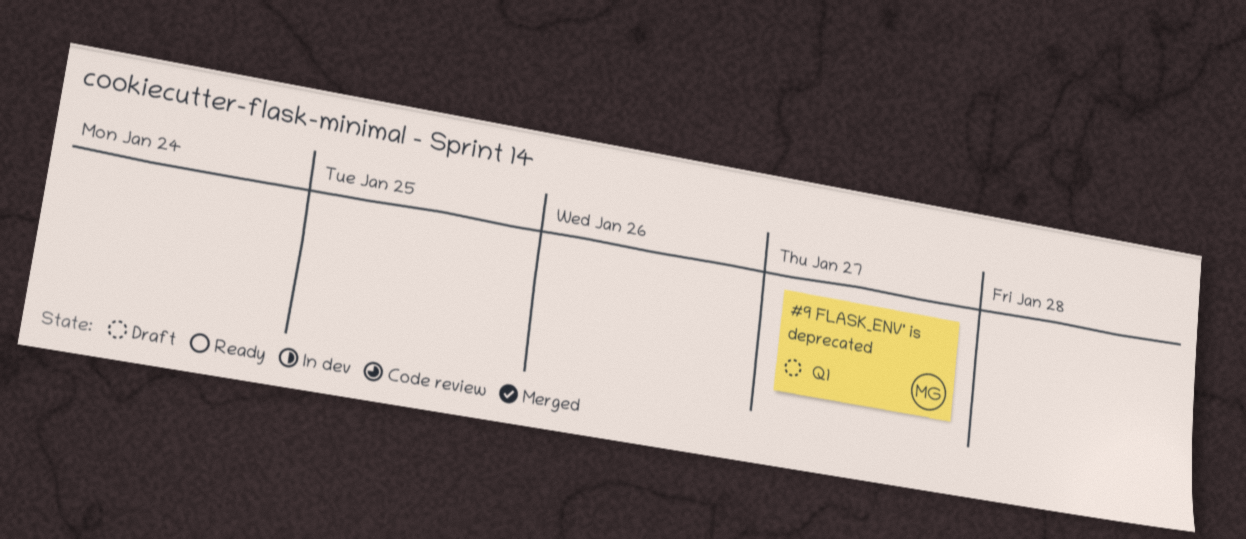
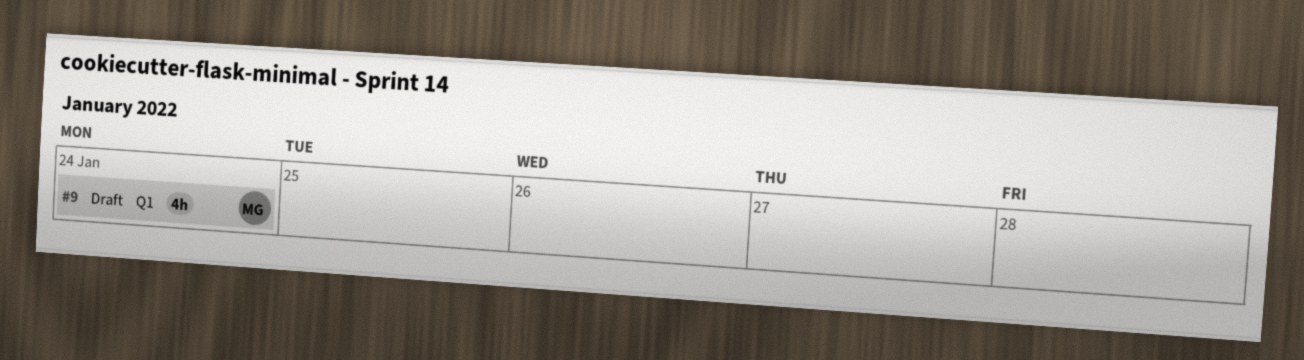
#9, due: Jan 27 -> Jan 24

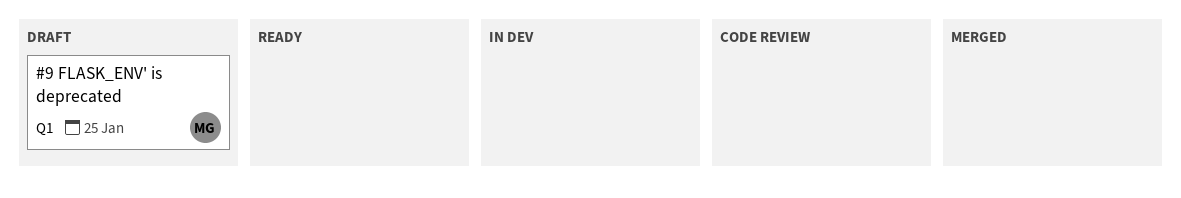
#9, due: Jan 24 -> Jan 25

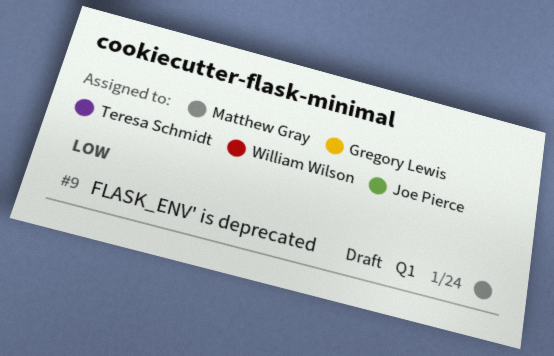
#9, due: Jan 25 -> Jan 24

